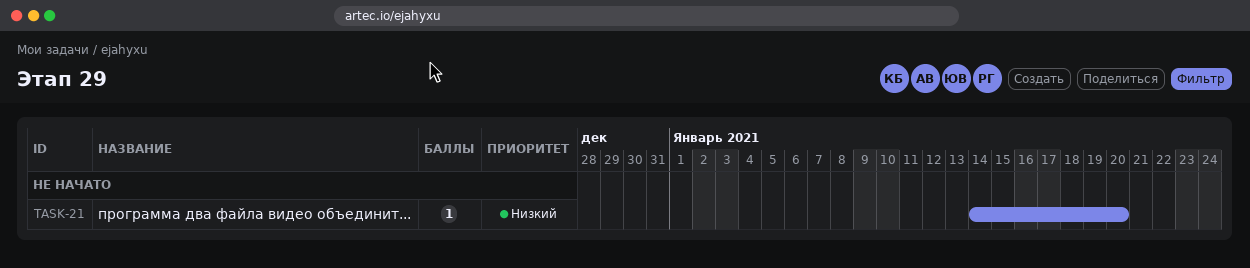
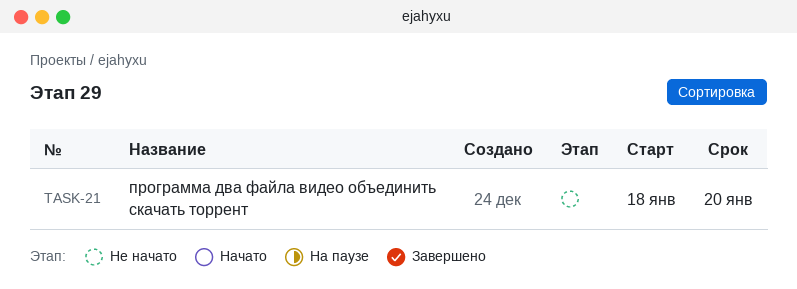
TASK-21, start: Jan 14 -> Jan 18

